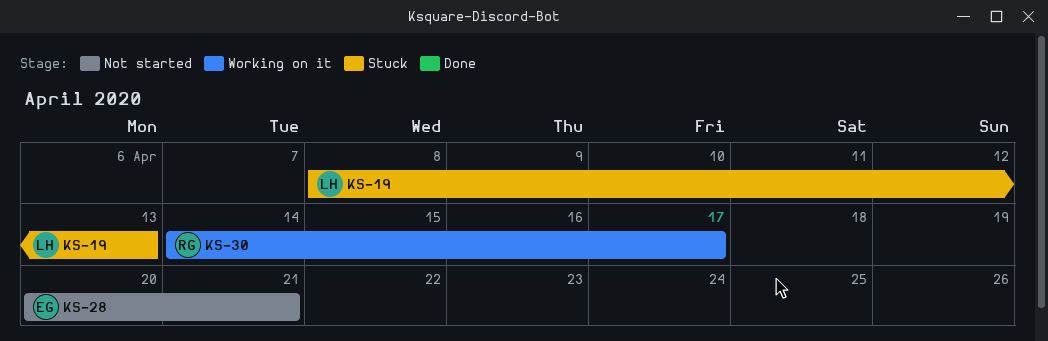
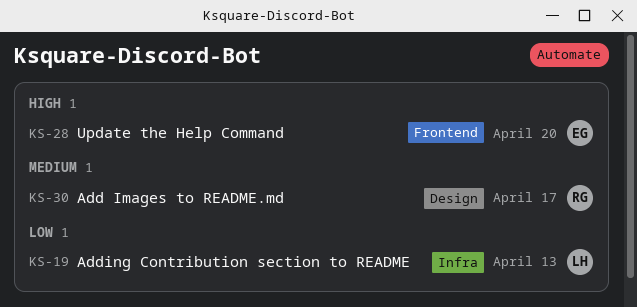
KS-28, due: Apr 21 -> Apr 20

